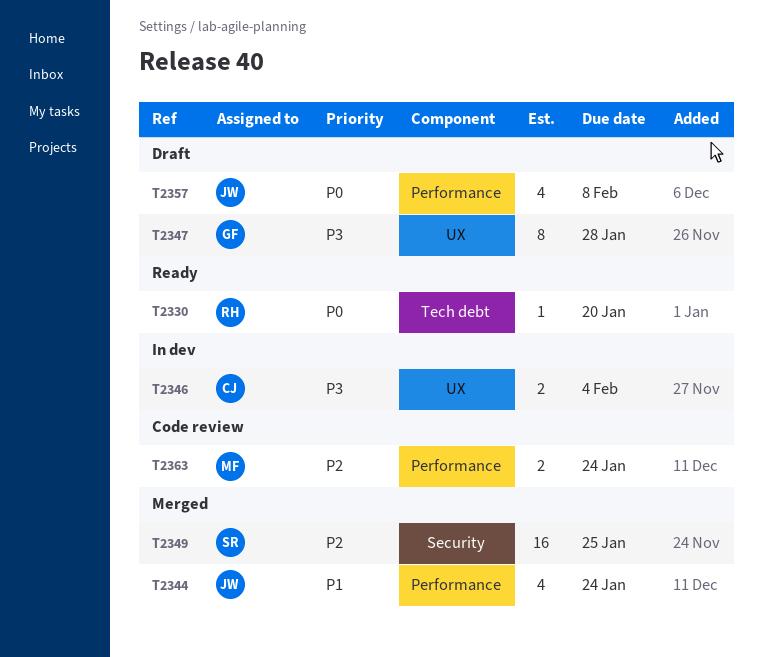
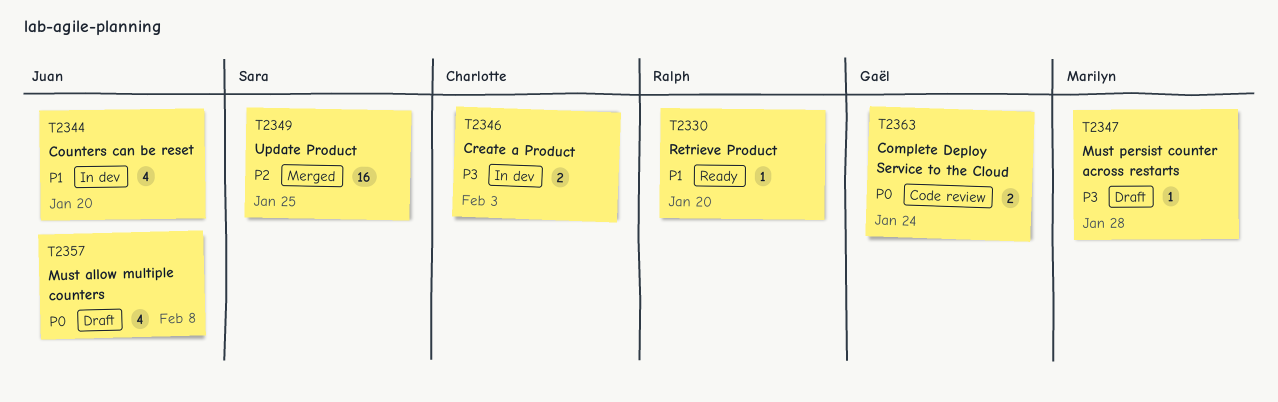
T2330, priority: P0 -> P1
T2344, status: Merged -> In dev
T2344, due: Jan 24 -> Jan 20
T2346, due: Feb 4 -> Feb 3
T2347, owner: Gaël -> Marilyn
T2347, estimate: 8 -> 1
T2363, owner: Marilyn -> Gaël
T2363, priority: P2 -> P0

